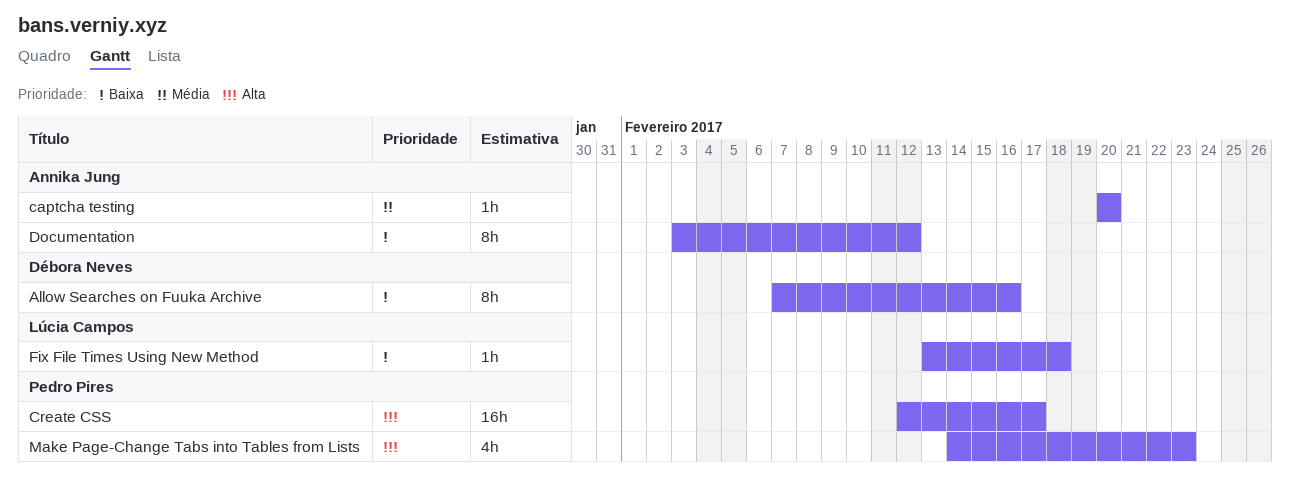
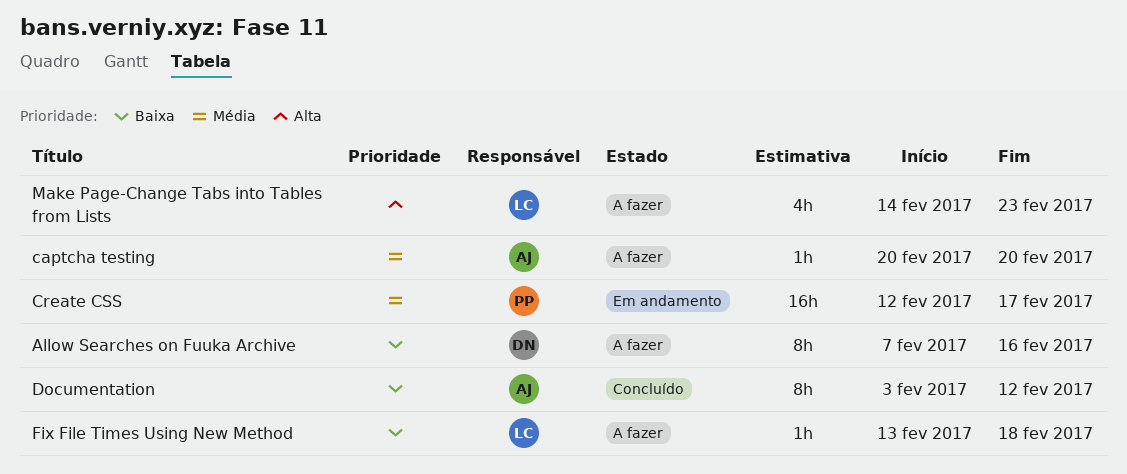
Create CSS, priority: Alta -> Média
Make Page-Change Tabs into Tables from Lists, owner: Pedro Pires -> Lúcia Campos

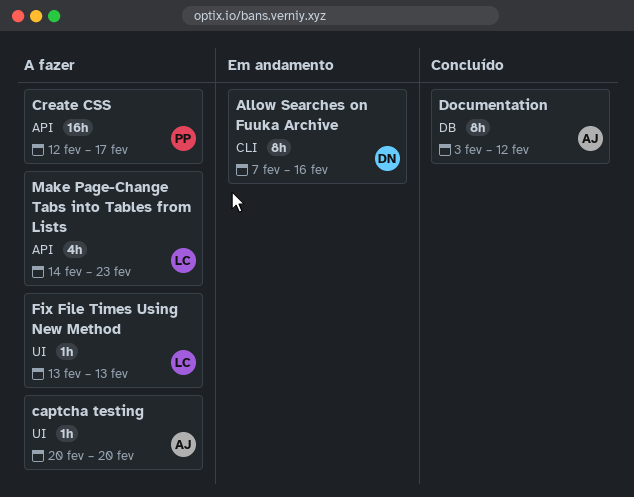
Allow Searches on Fuuka Archive, status: A fazer -> Em andamento
Create CSS, status: Em andamento -> A fazer
Fix File Times Using New Method, due: Feb 18 -> Feb 13

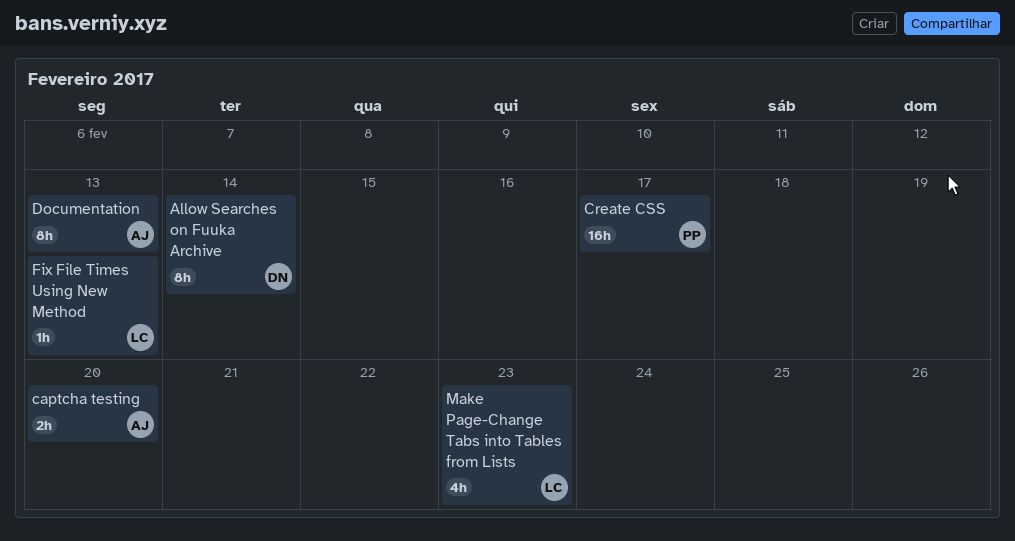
Allow Searches on Fuuka Archive, due: Feb 16 -> Feb 14
captcha testing, estimate: 1h -> 2h
Documentation, due: Feb 12 -> Feb 13

